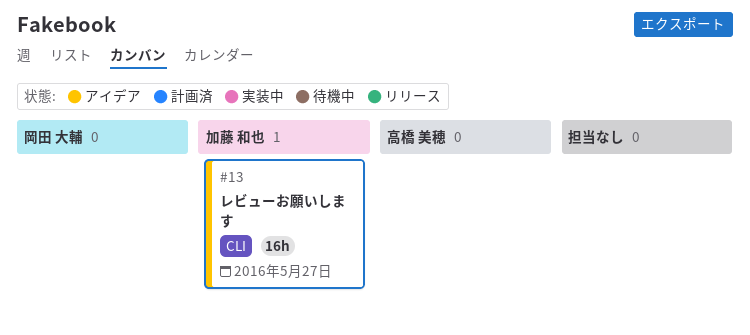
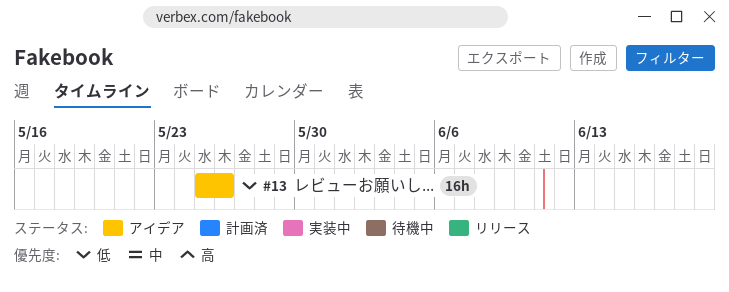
#13, due: May 27 -> May 26

